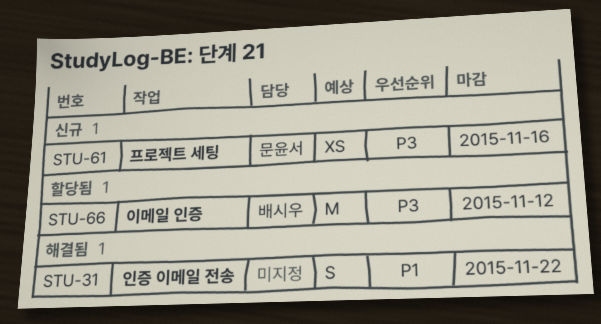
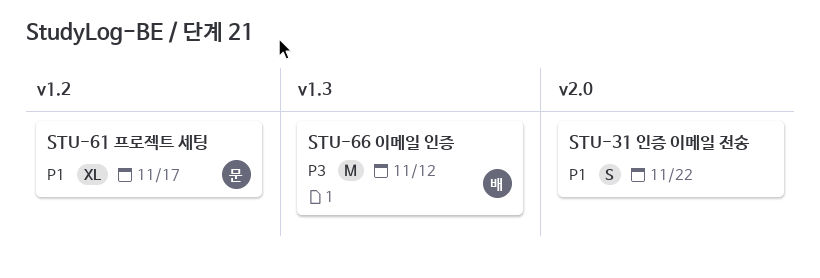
STU-61, priority: P3 -> P1
STU-61, estimate: XS -> XL
STU-61, due: Nov 16 -> Nov 17

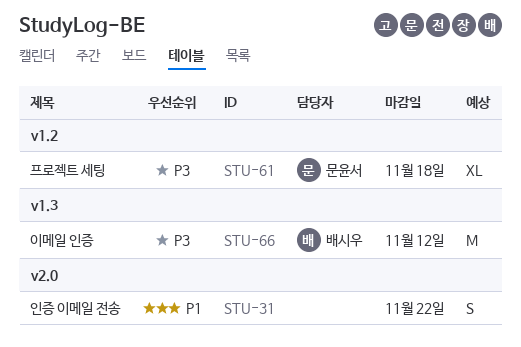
STU-61, priority: P1 -> P3
STU-61, due: Nov 17 -> Nov 18

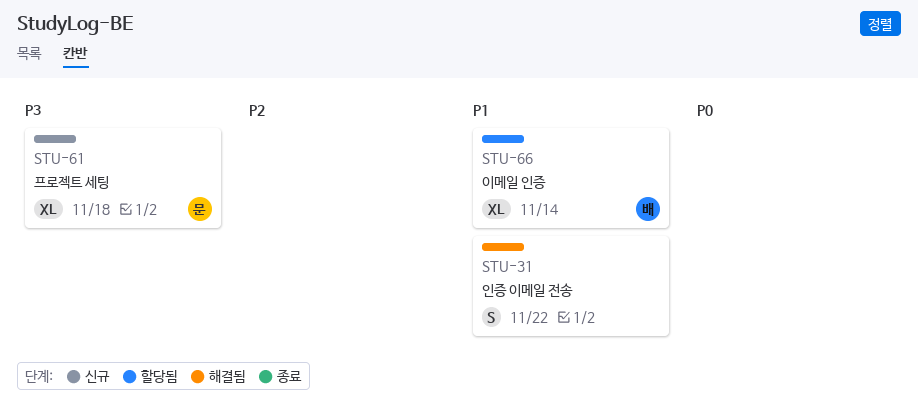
STU-66, priority: P3 -> P1
STU-66, estimate: M -> XL
STU-66, due: Nov 12 -> Nov 14

